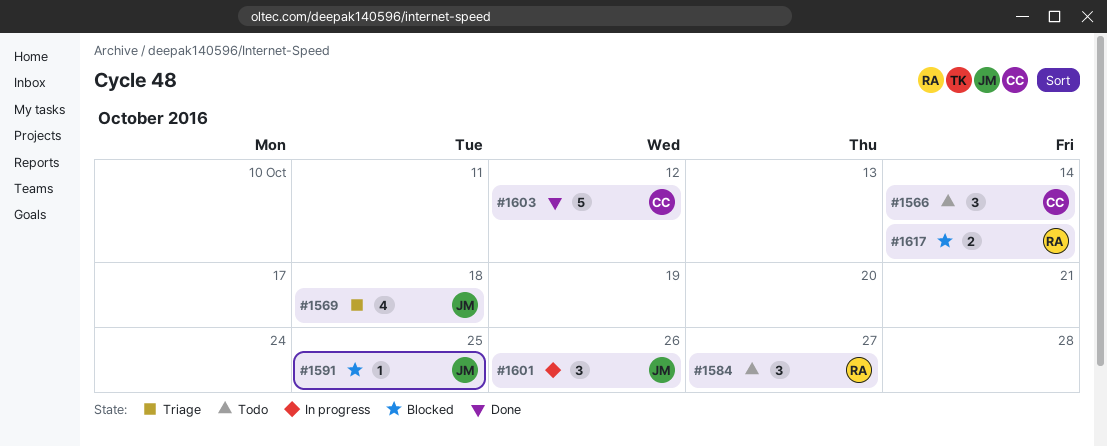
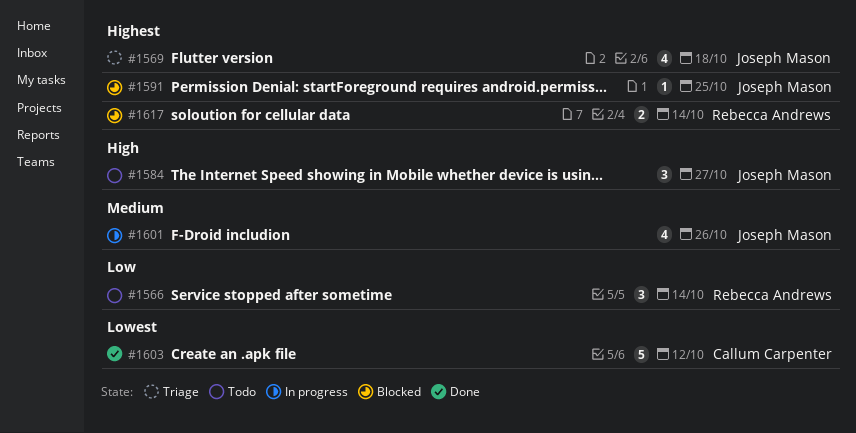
#1566, owner: Callum Carpenter -> Rebecca Andrews
#1584, owner: Rebecca Andrews -> Joseph Mason
#1601, estimate: 3 -> 4

